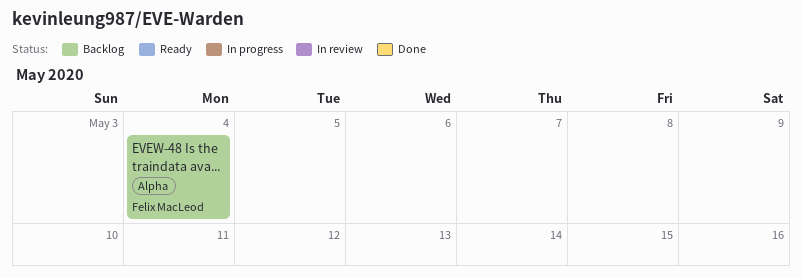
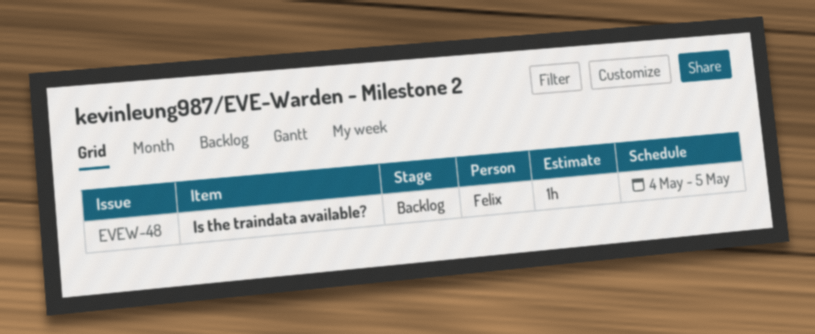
EVEW-48, due: May 4 -> May 5

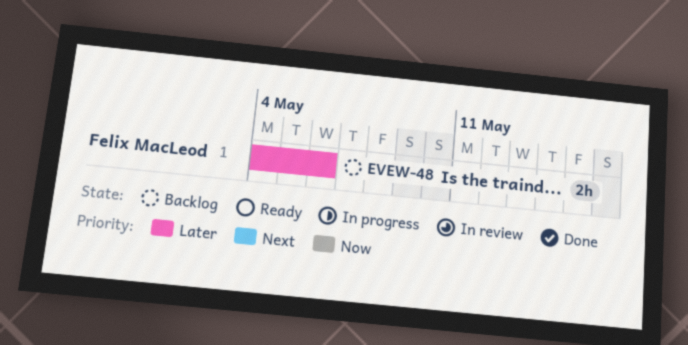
EVEW-48, estimate: 1h -> 2h
EVEW-48, due: May 5 -> May 6

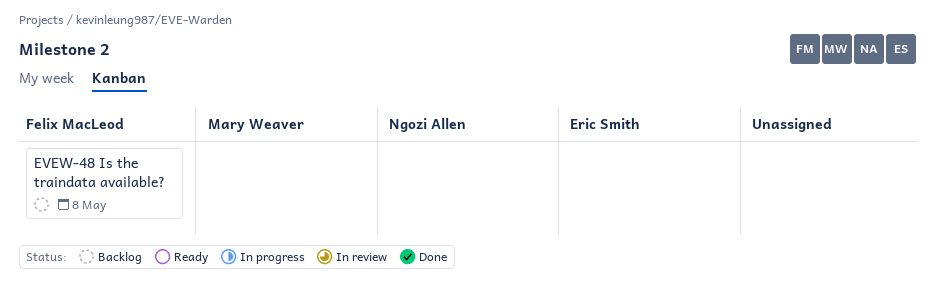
EVEW-48, due: May 6 -> May 8

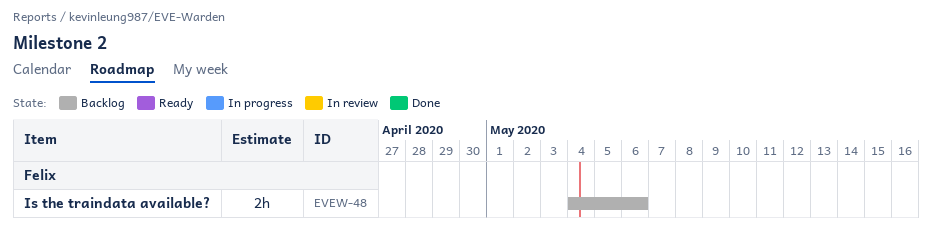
EVEW-48, due: May 8 -> May 6

